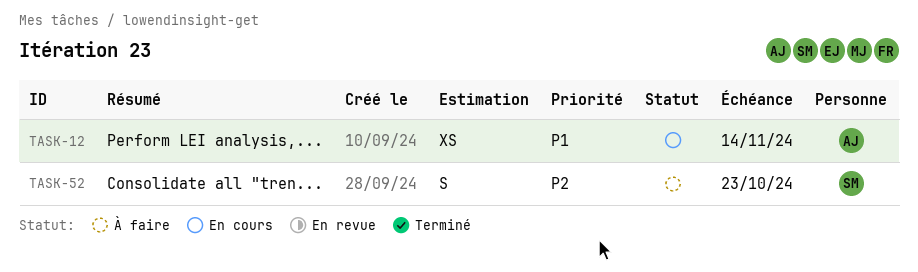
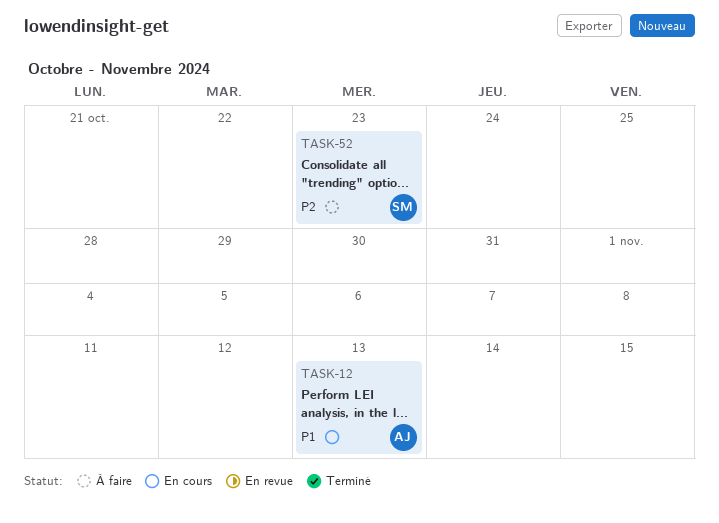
TASK-12, due: Nov 14 -> Nov 13

